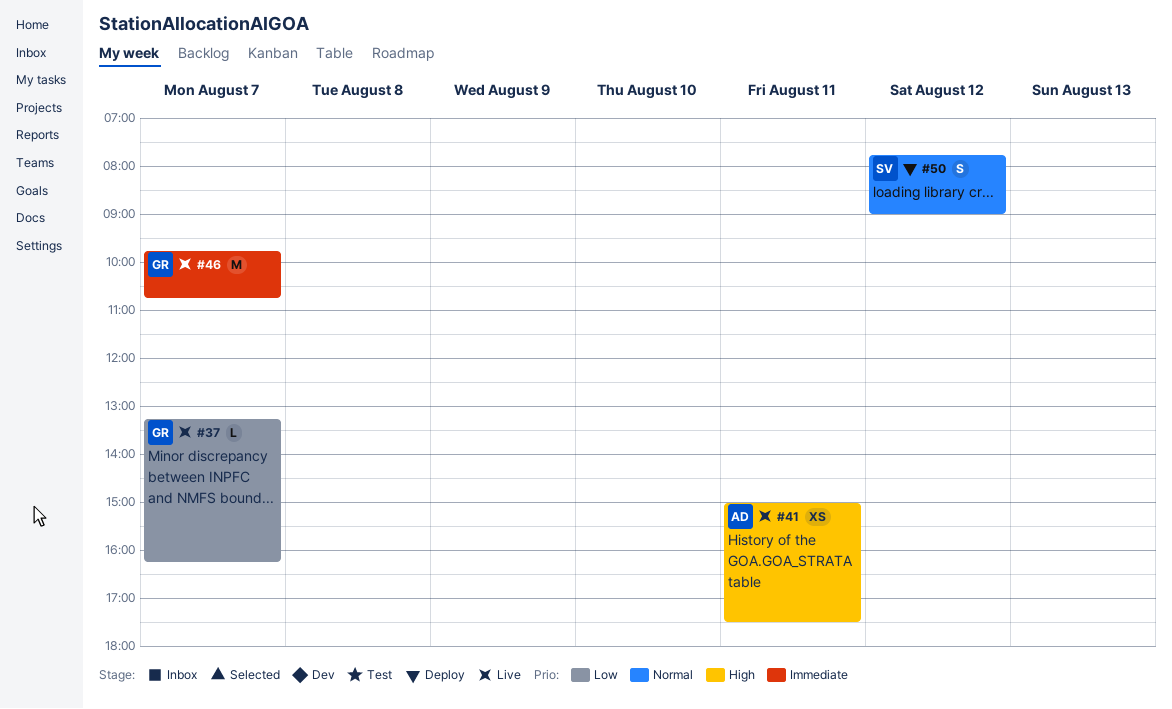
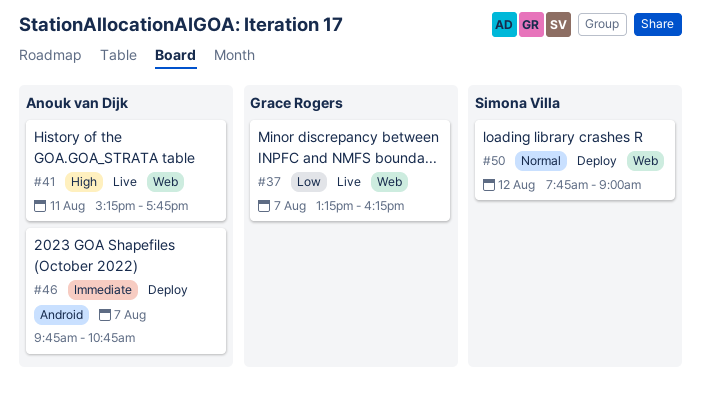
#41, begins: 15:00 -> 15:15
#41, ends: 17:30 -> 17:45
#46, status: Live -> Deploy
#46, owner: Grace Rogers -> Anouk van Dijk

